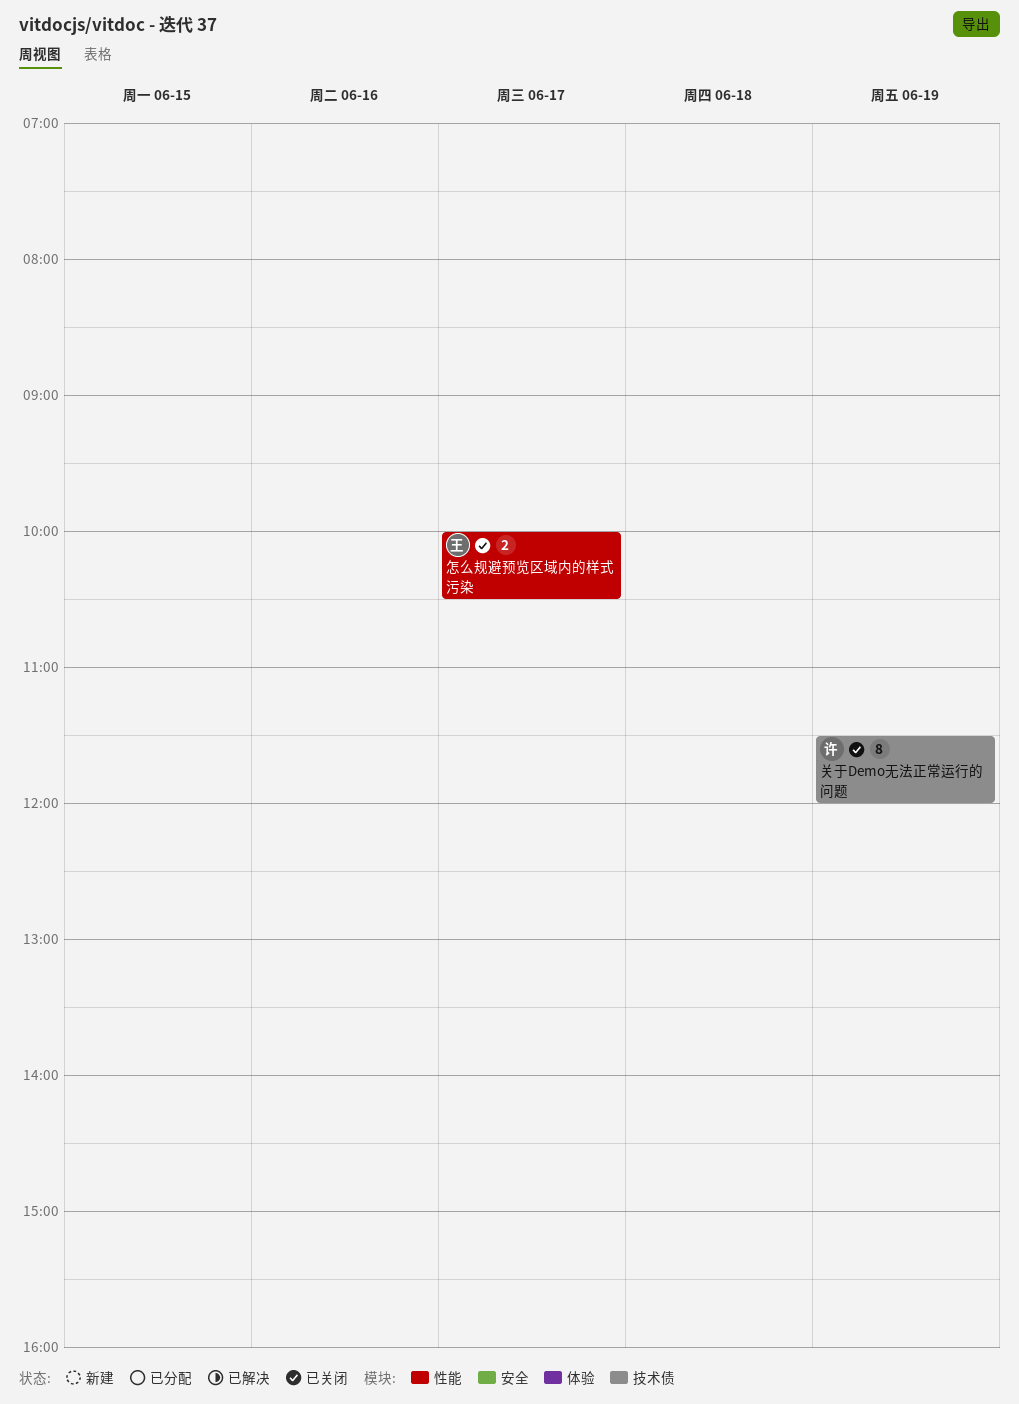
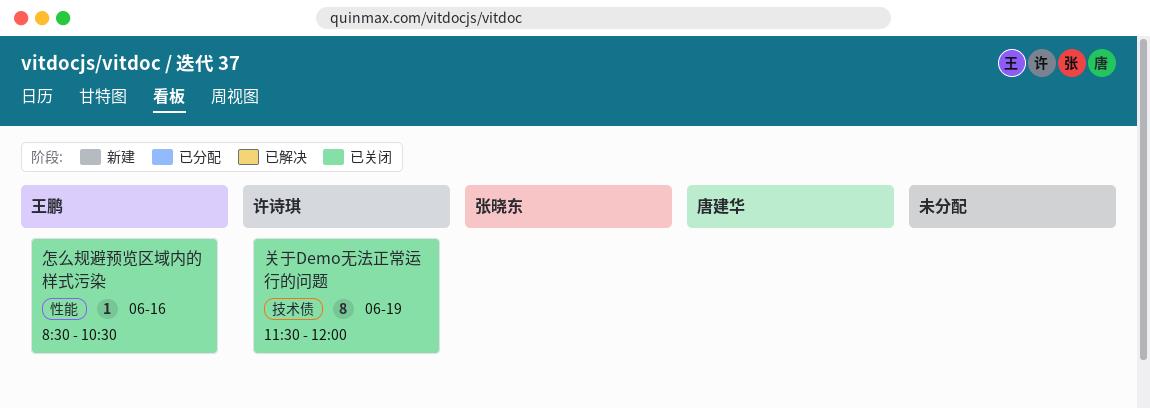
怎么规避预览区域内的样式污染, estimate: 2 -> 1
怎么规避预览区域内的样式污染, day: Jun 17 -> Jun 16
怎么规避预览区域内的样式污染, begins: 10:00 -> 08:30

